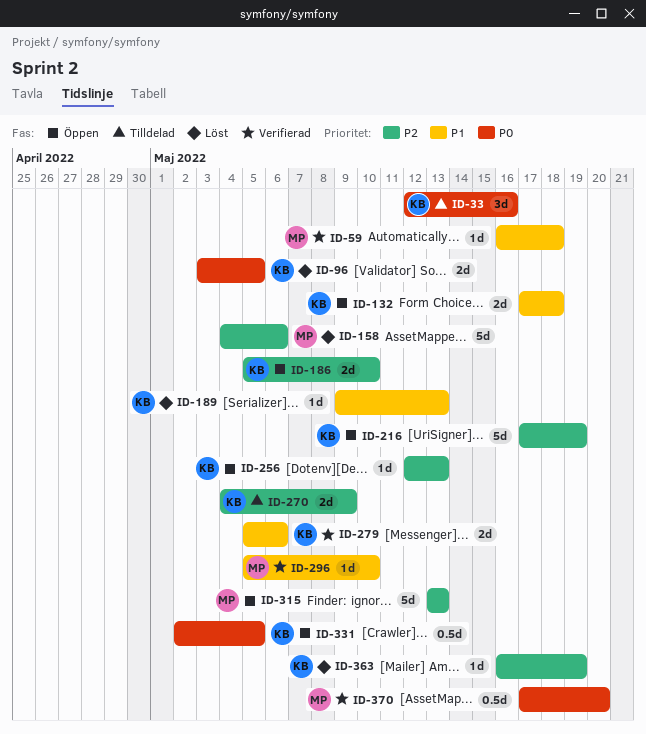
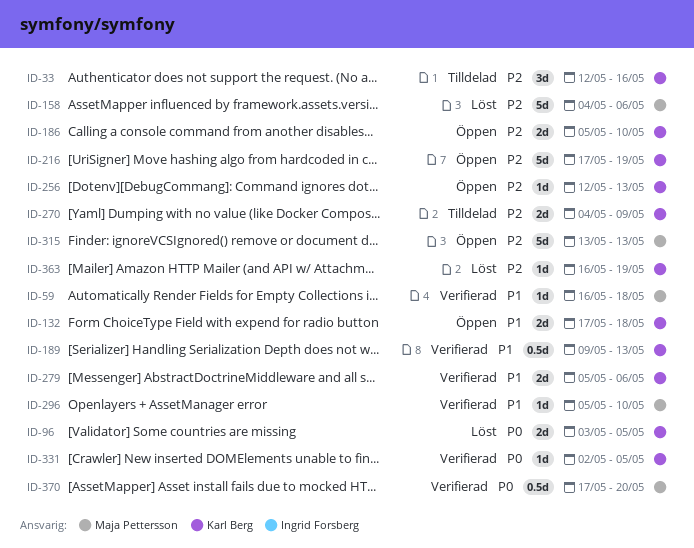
ID-33, priority: P0 -> P2
ID-189, status: Löst -> Verifierad
ID-189, estimate: 1d -> 0.5d
ID-331, status: Öppen -> Verifierad
ID-331, estimate: 0.5d -> 1d

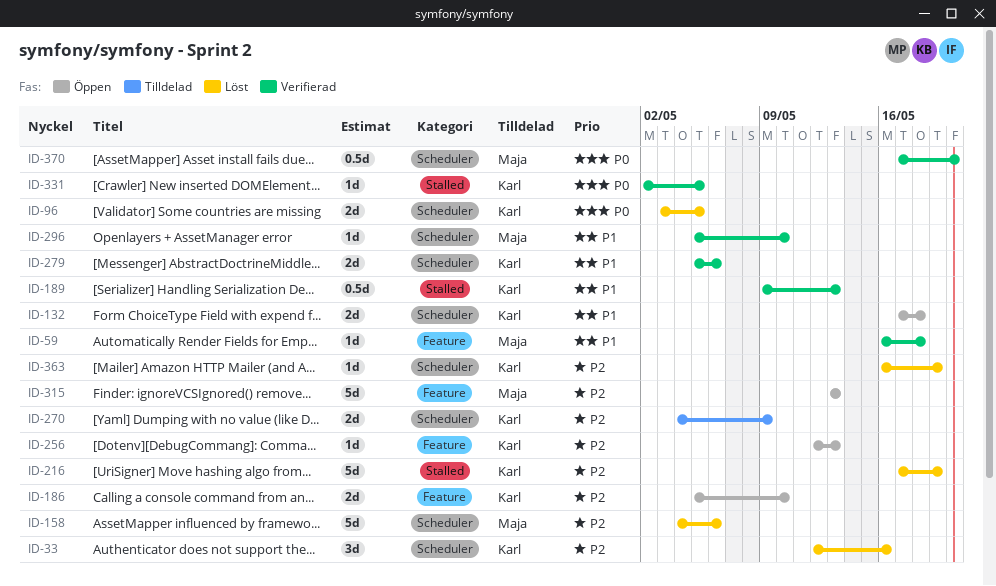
ID-33, status: Tilldelad -> Löst
ID-216, status: Öppen -> Löst

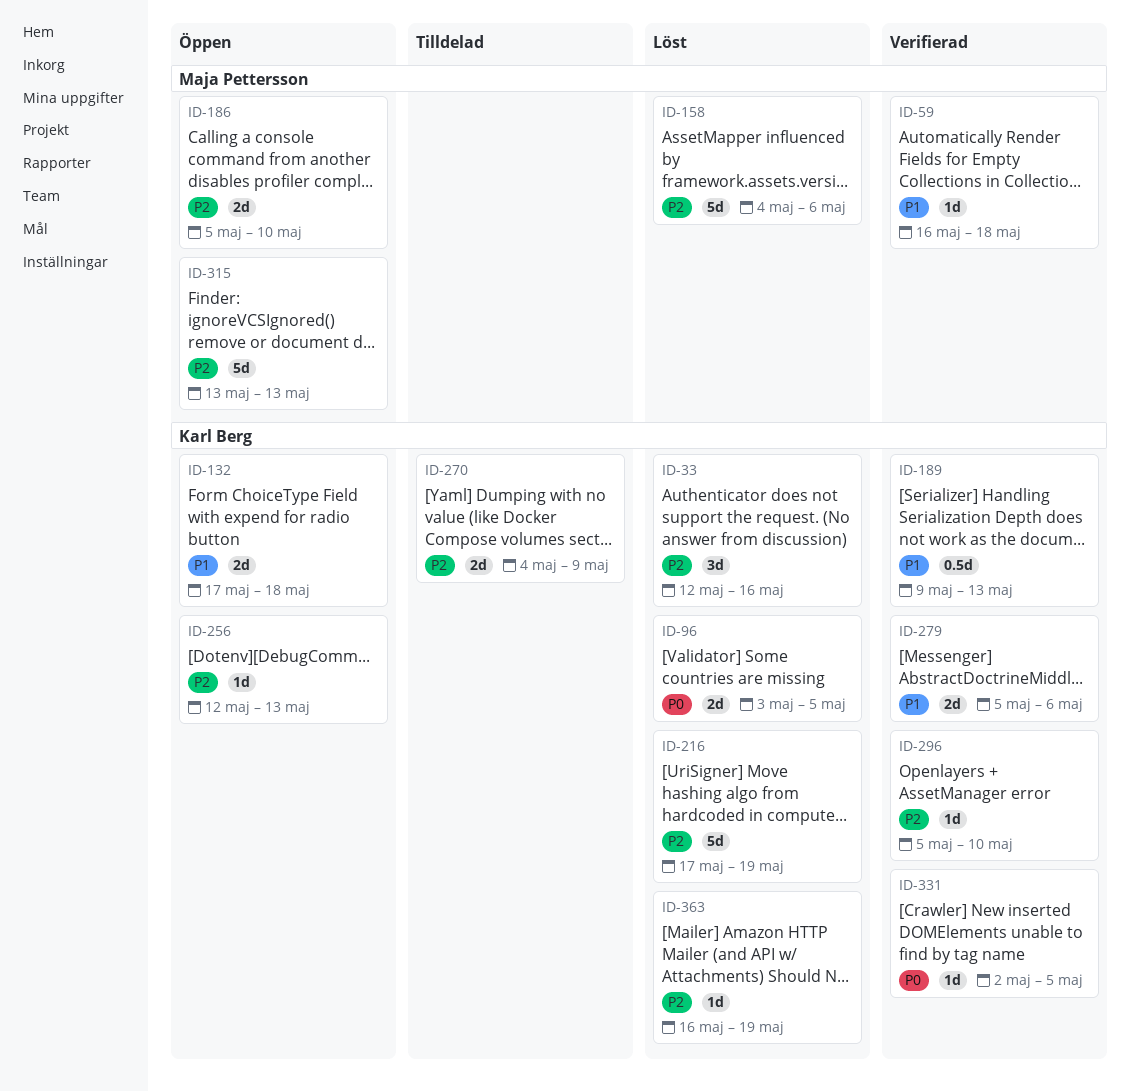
ID-186, owner: Karl Berg -> Maja Pettersson
ID-296, owner: Maja Pettersson -> Karl Berg
ID-296, priority: P1 -> P2
ID-370: present -> none

